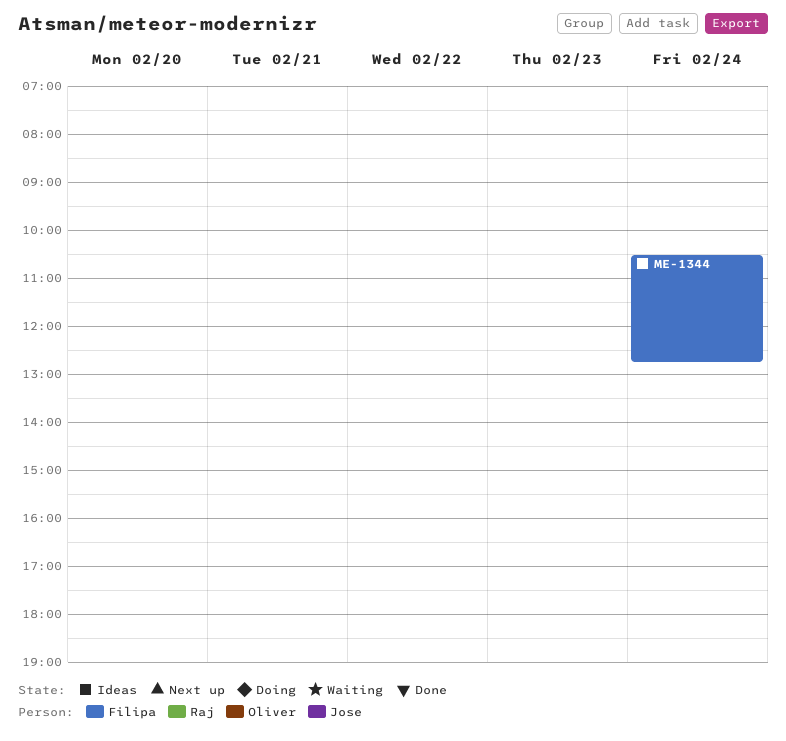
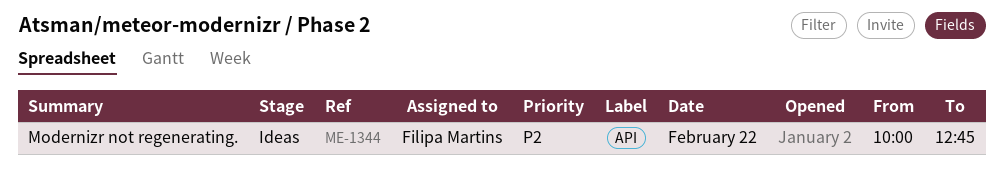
ME-1344, day: Feb 24 -> Feb 22
ME-1344, begins: 10:30 -> 10:00

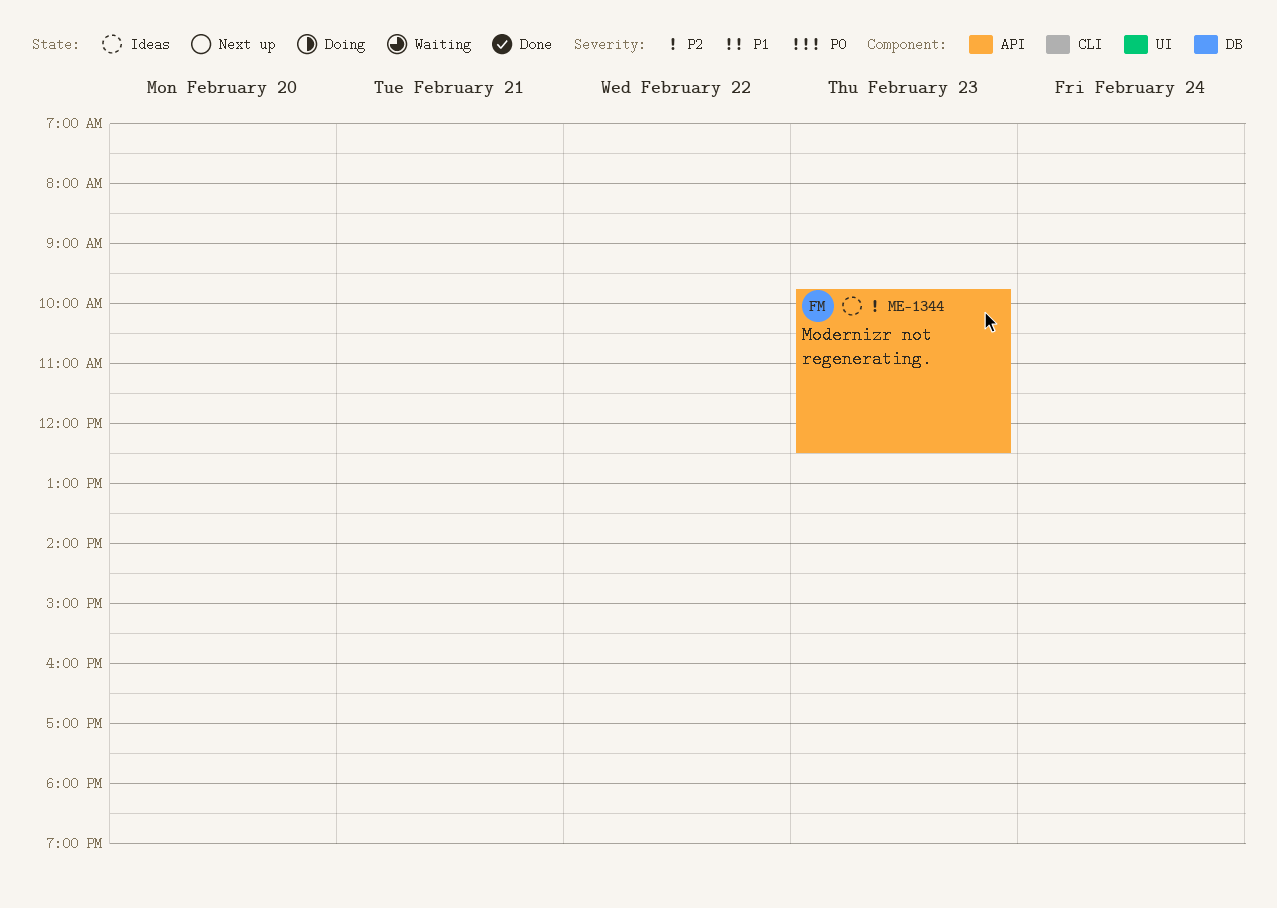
ME-1344, day: Feb 22 -> Feb 23
ME-1344, begins: 10:00 -> 09:45
ME-1344, ends: 12:45 -> 12:30

